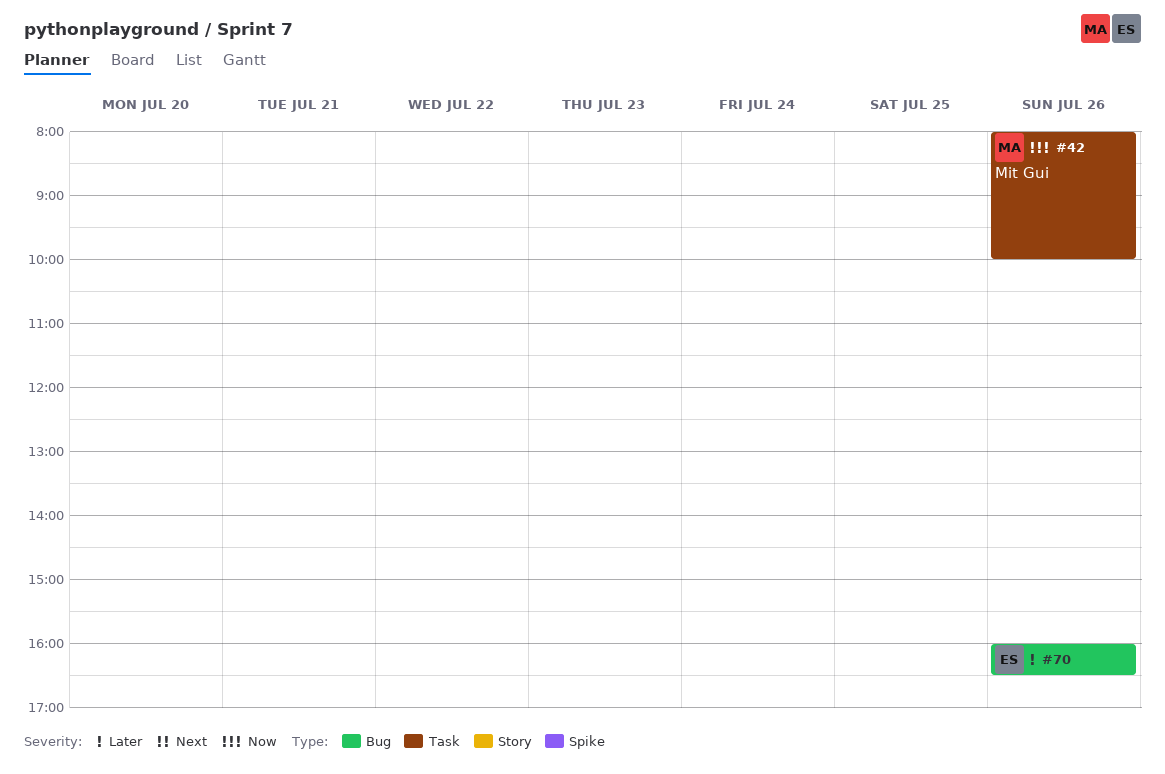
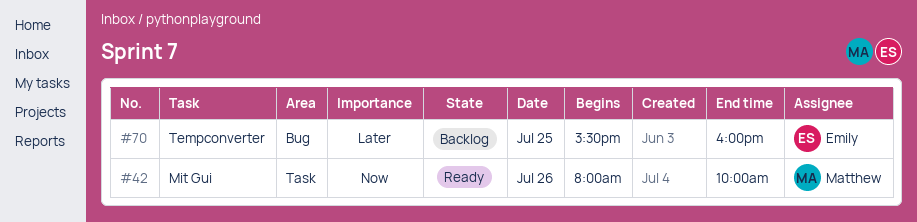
#70, day: Jul 26 -> Jul 25
#70, begins: 16:00 -> 15:30
#70, ends: 16:30 -> 16:00

